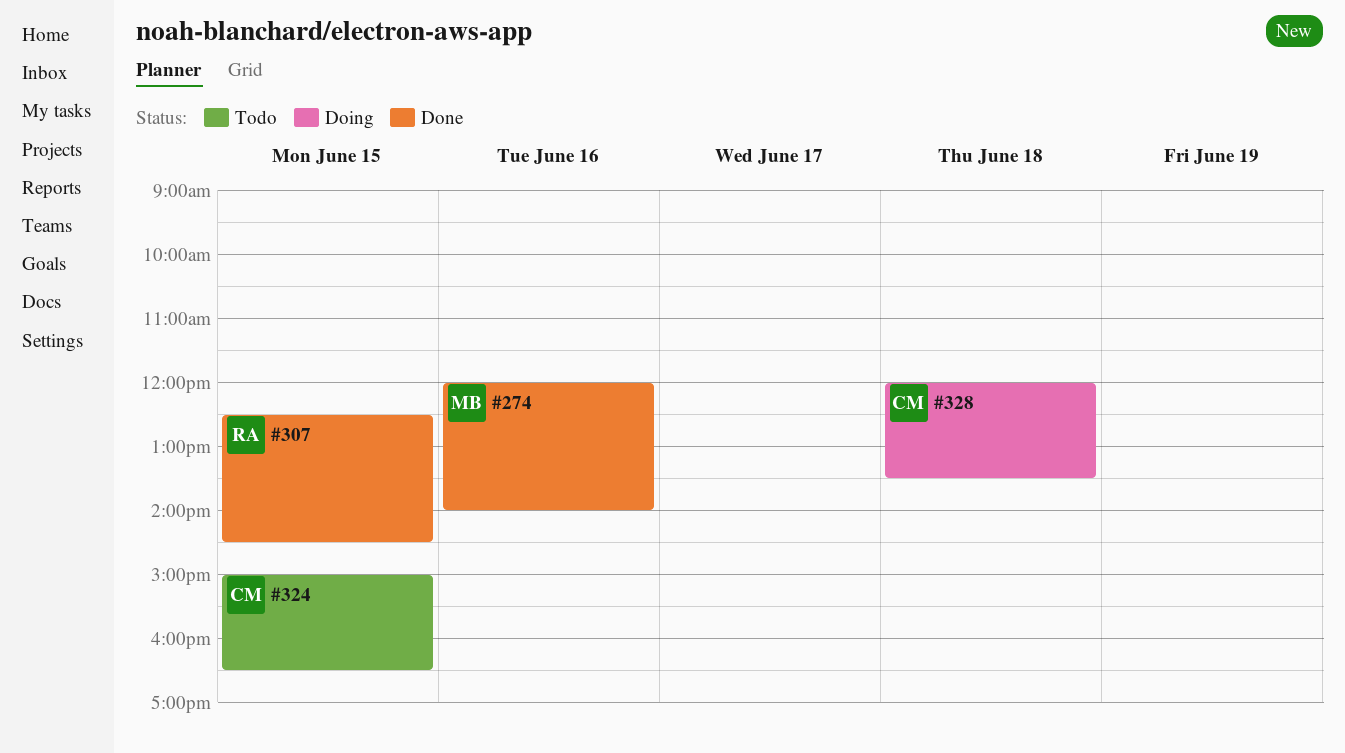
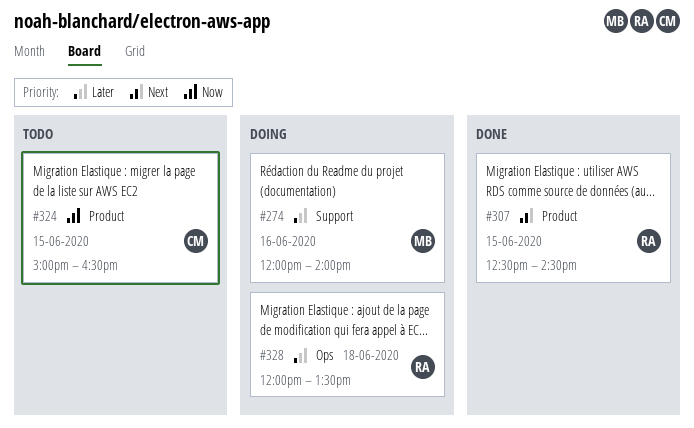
#274, status: Done -> Doing
#328, owner: CM -> RA

